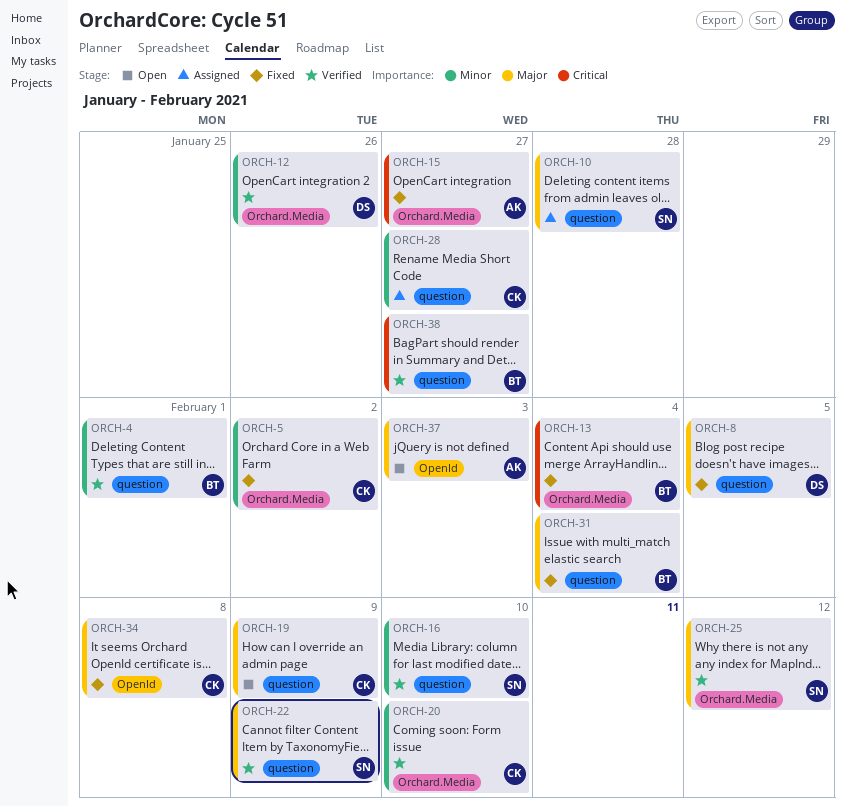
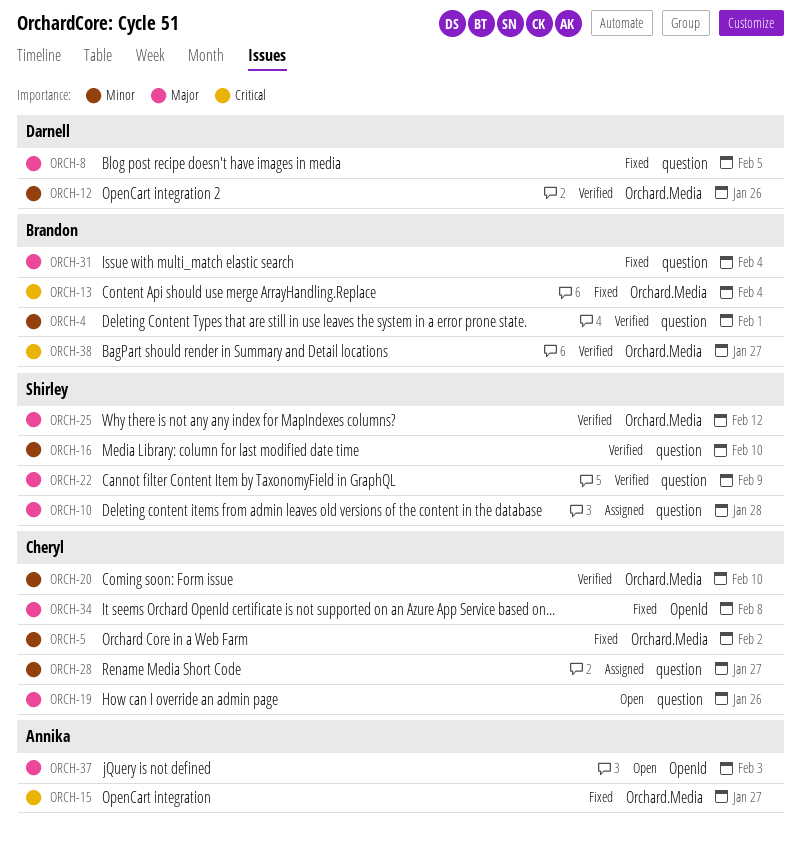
ORCH-19, due: Feb 9 -> Jan 26
ORCH-38, label: question -> Orchard.Media

